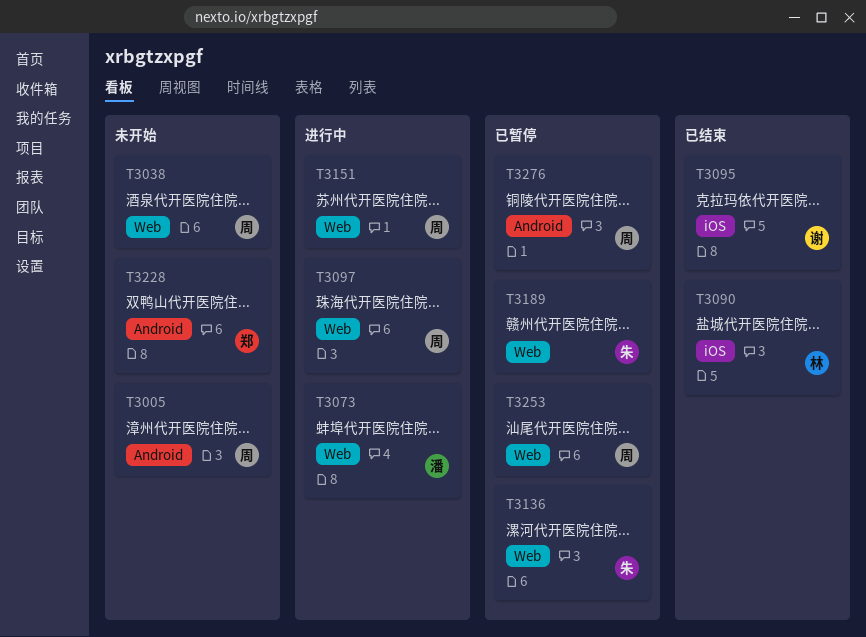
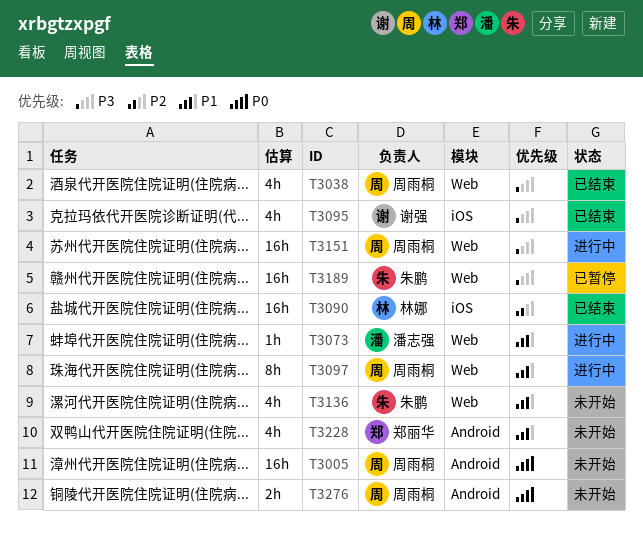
T3038, status: 未开始 -> 已结束
T3136, status: 已暂停 -> 未开始
T3253: present -> none
T3276, status: 已暂停 -> 未开始

